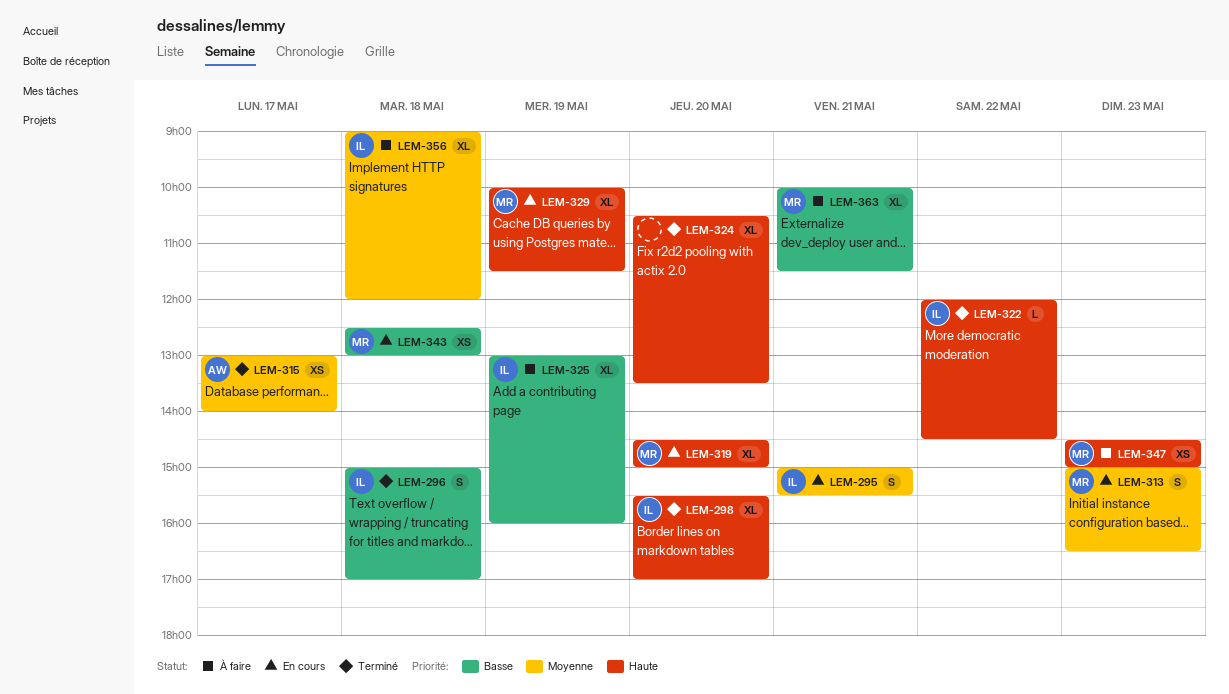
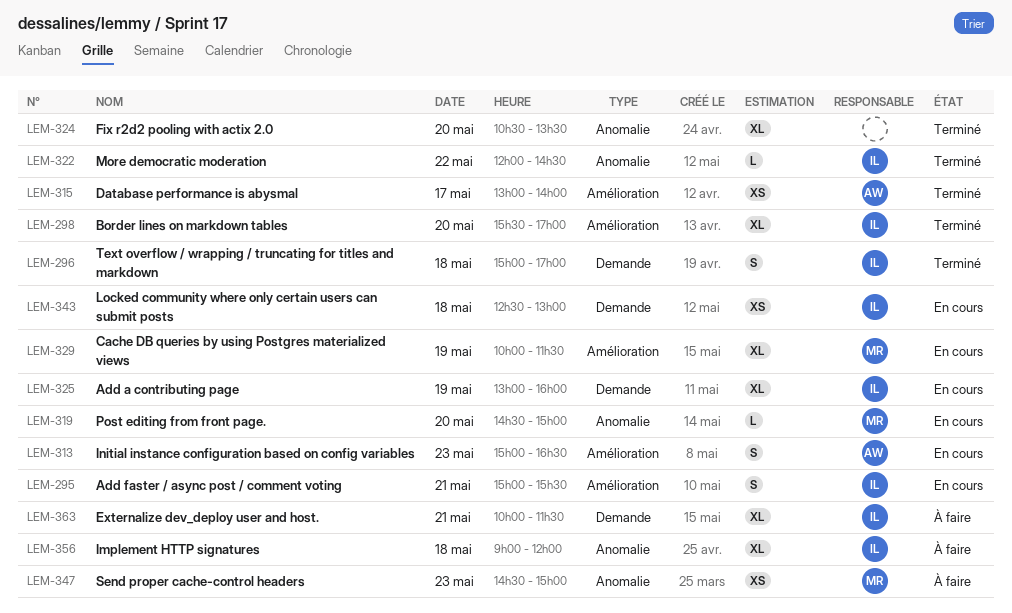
LEM-313, owner: MR -> AW
LEM-319, estimate: XL -> L
LEM-325, status: À faire -> En cours
LEM-343, owner: MR -> IL
LEM-363, owner: MR -> IL

